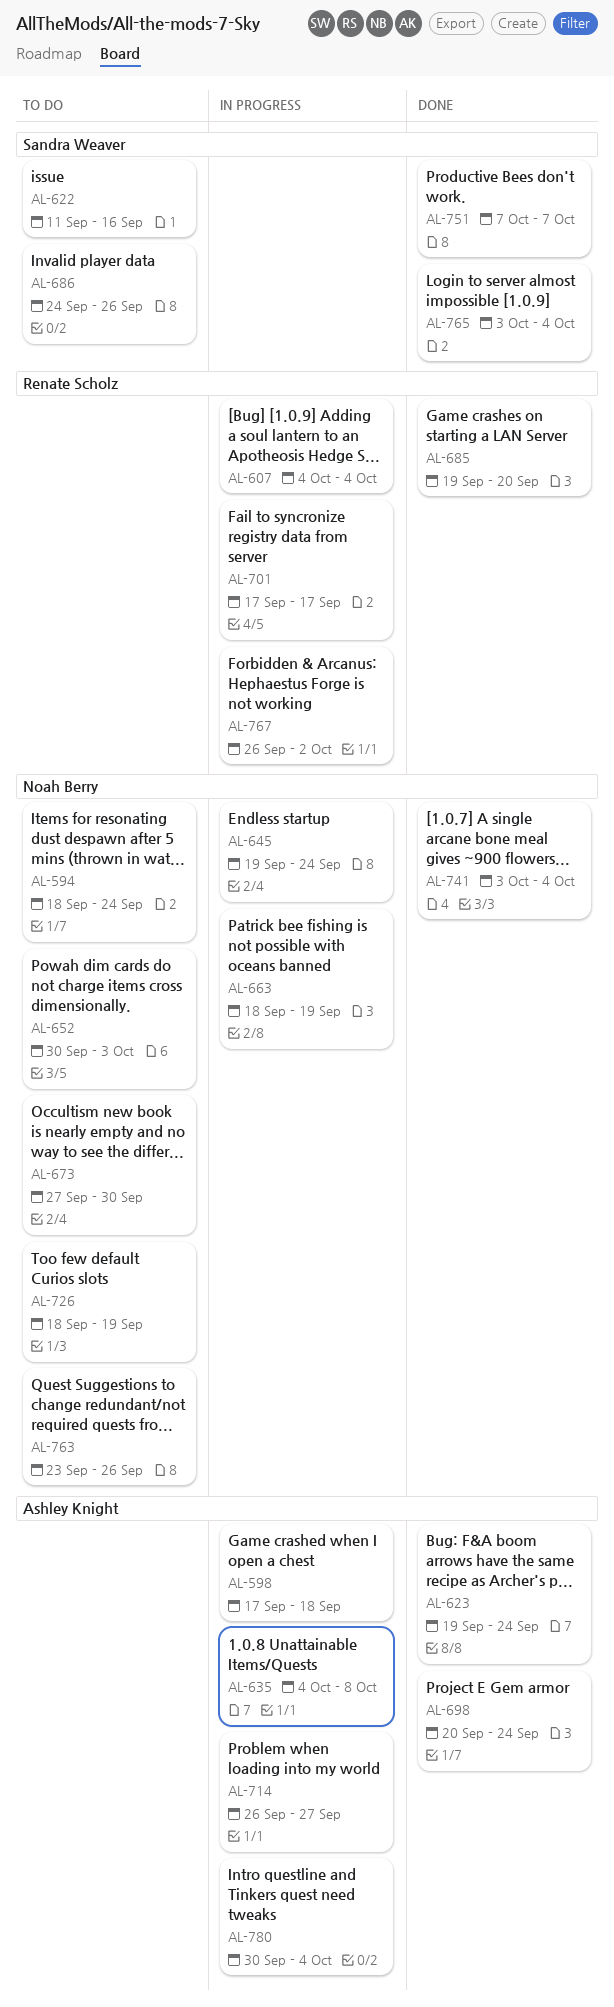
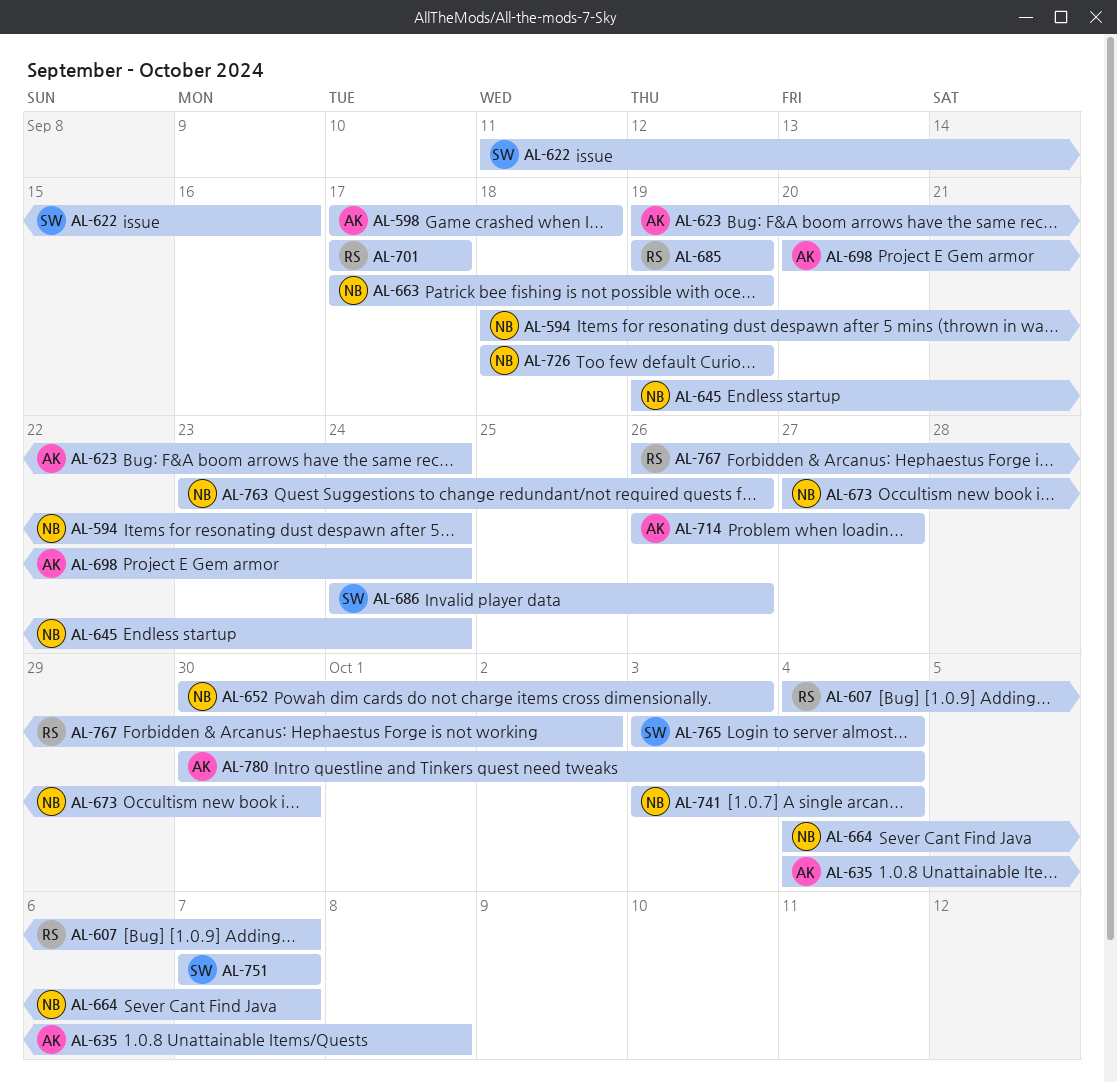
AL-607, due: Oct 4 -> Oct 7
AL-663, start: Sep 18 -> Sep 17
AL-664: none -> present
AL-685, due: Sep 20 -> Sep 19

